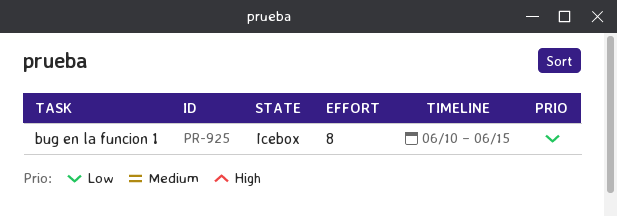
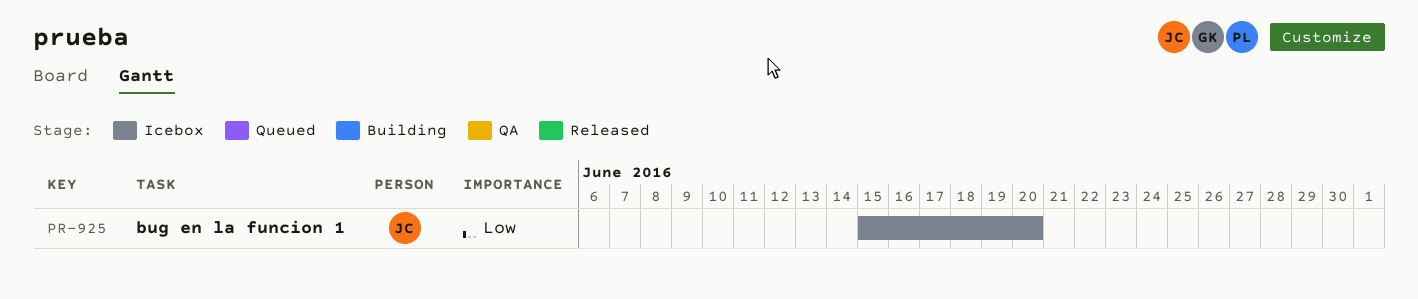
PR-925, start: Jun 10 -> Jun 15
PR-925, due: Jun 15 -> Jun 20

